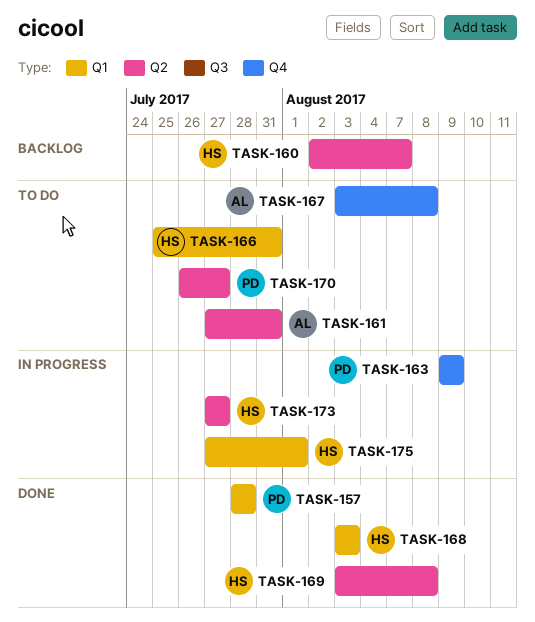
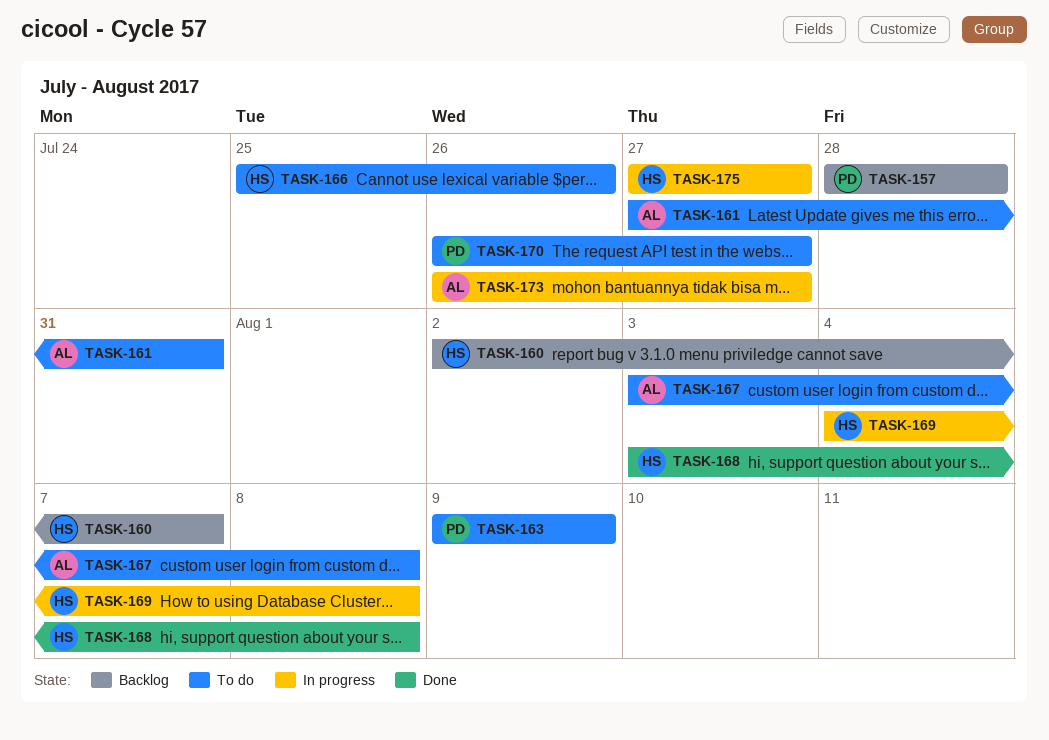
TASK-157, status: Done -> Backlog
TASK-163, status: In progress -> To do
TASK-166, due: Jul 31 -> Jul 26
TASK-168, due: Aug 3 -> Aug 8
TASK-169, status: Done -> In progress
TASK-169, start: Aug 3 -> Aug 4
TASK-173, owner: HS -> AL
TASK-173, start: Jul 27 -> Jul 26
TASK-175, due: Aug 1 -> Jul 27

